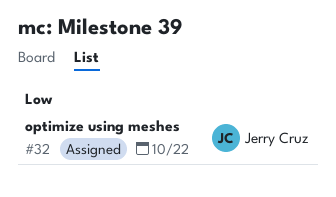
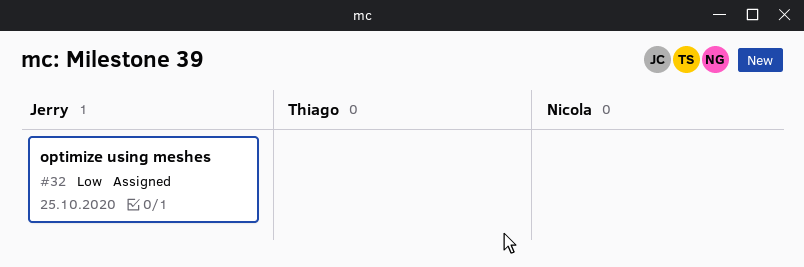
#32, due: Oct 22 -> Oct 25

